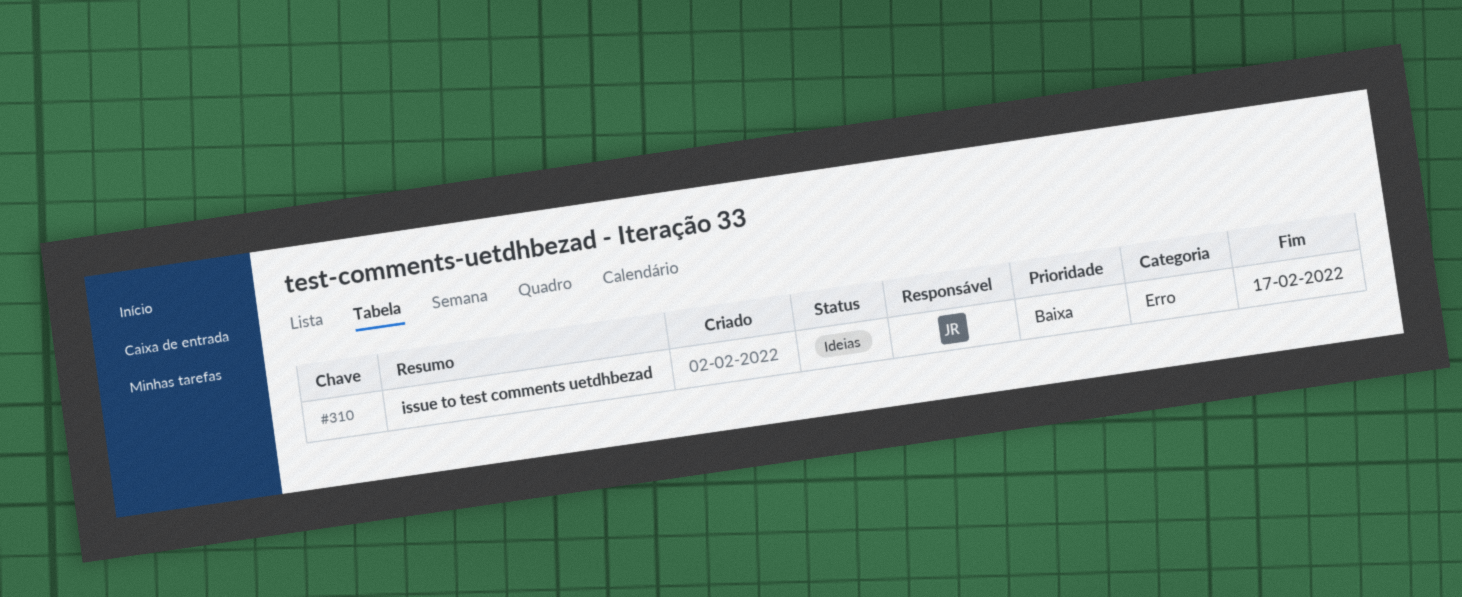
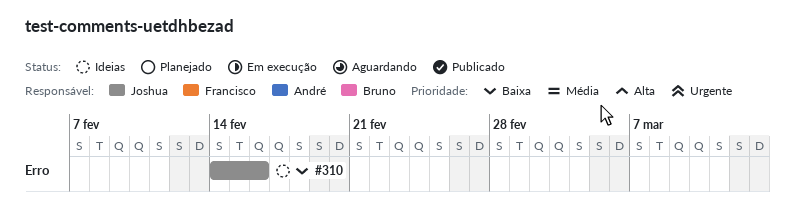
#310, due: Feb 17 -> Feb 16

